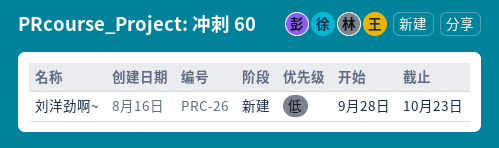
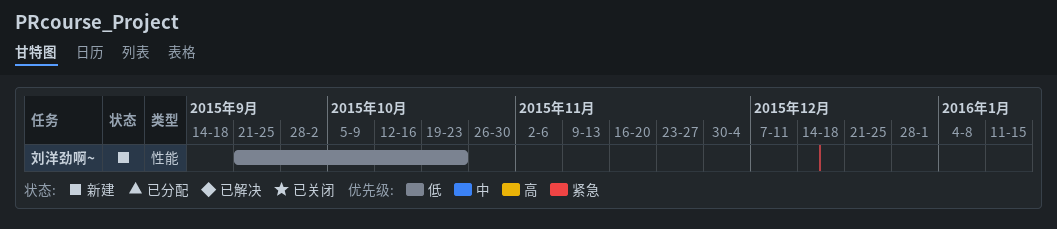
刘洋劲啊~, start: Sep 28 -> Sep 21

